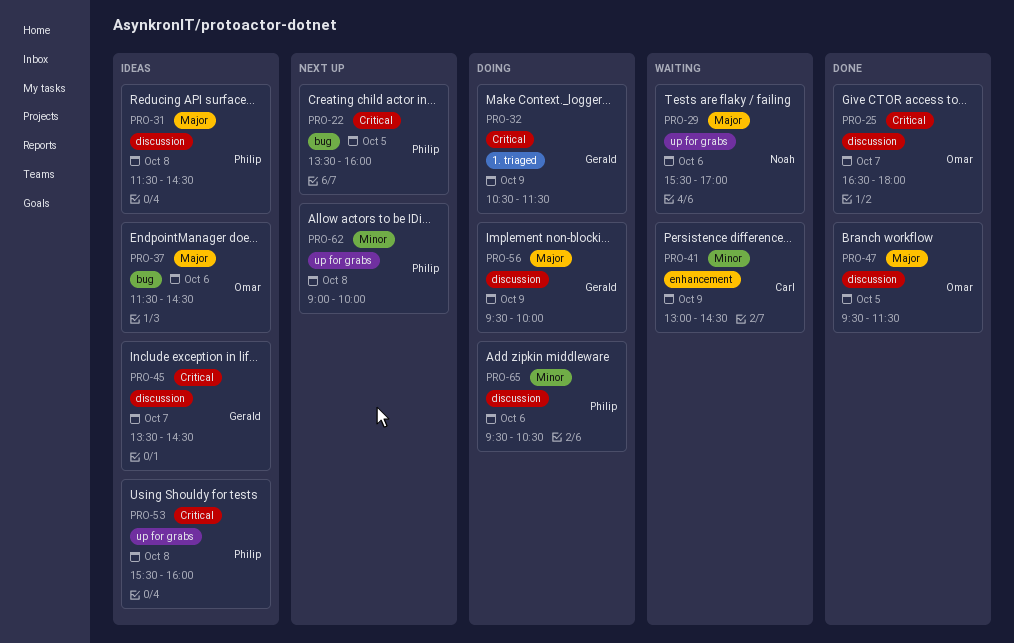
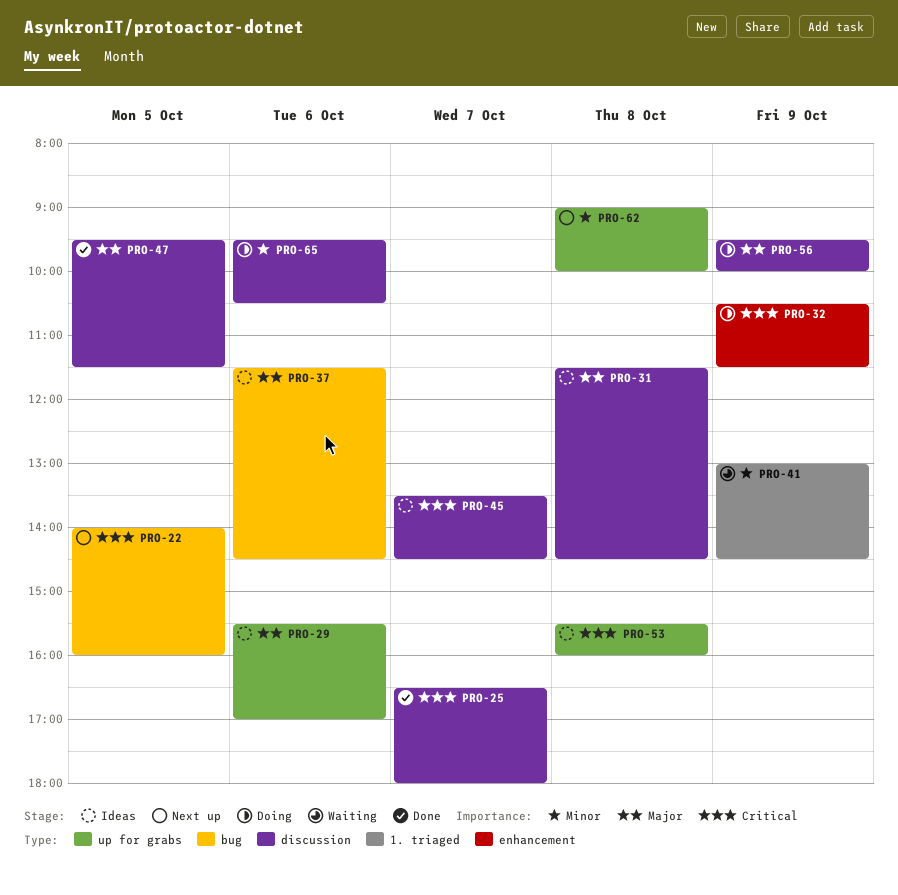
PRO-22, begins: 13:30 -> 14:00
PRO-29, status: Waiting -> Ideas
PRO-32, label: 1. triaged -> enhancement
PRO-41, label: enhancement -> 1. triaged

